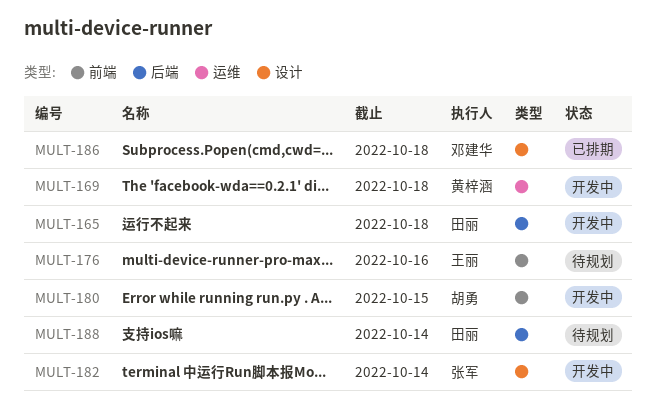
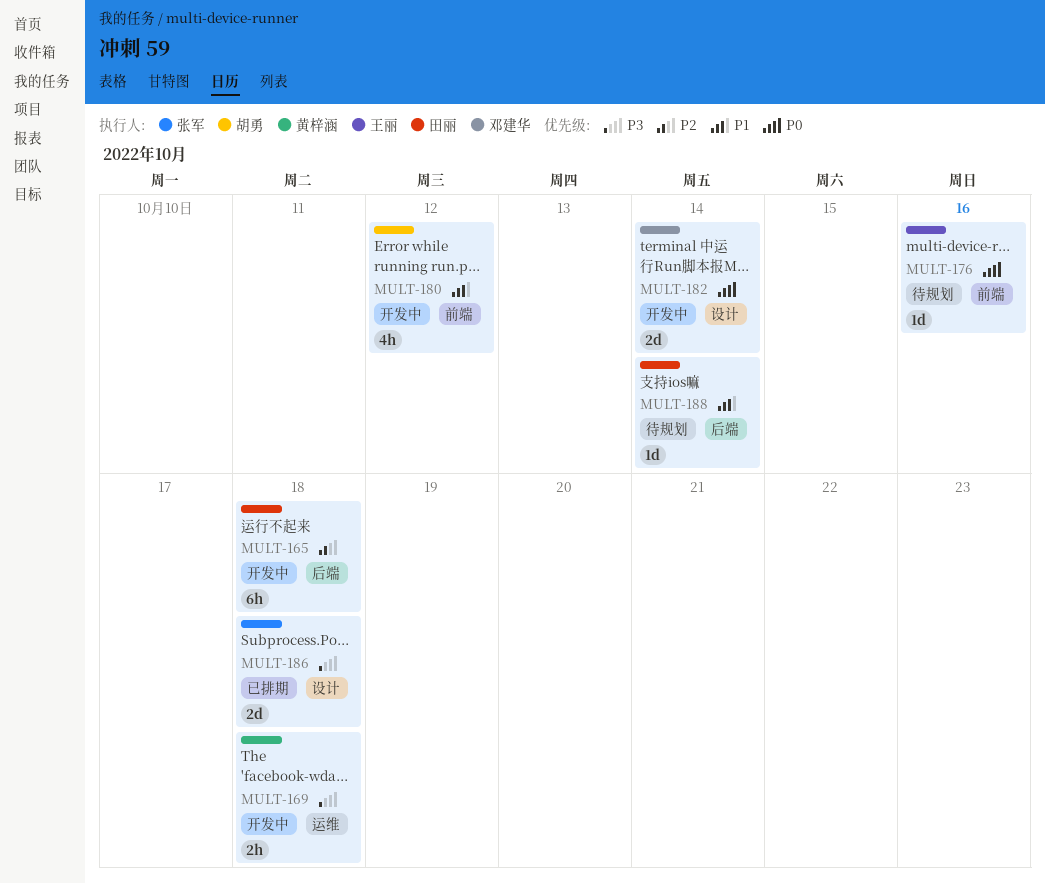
MULT-180, due: Oct 15 -> Oct 12
MULT-182, owner: 张军 -> 邓建华
MULT-186, owner: 邓建华 -> 张军

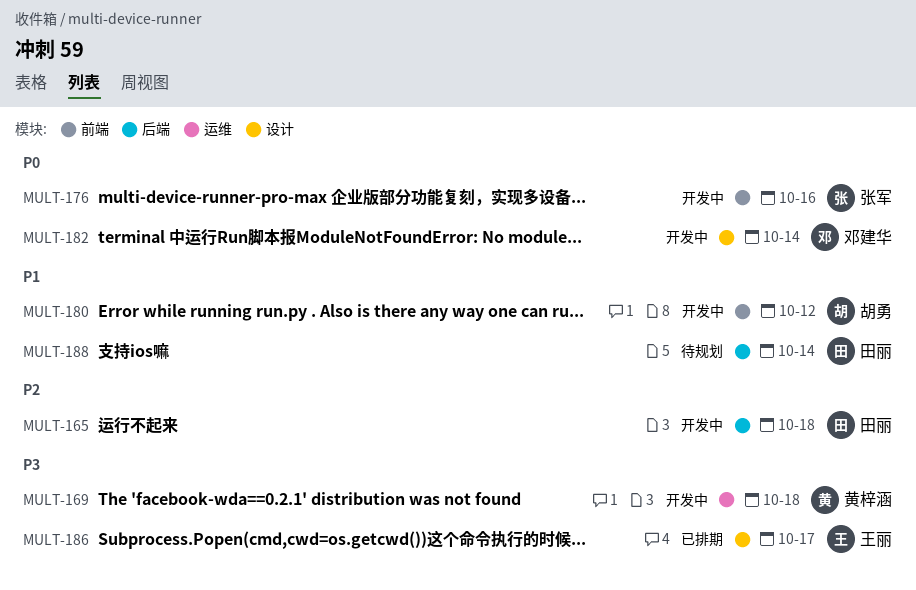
MULT-176, status: 待规划 -> 开发中
MULT-176, owner: 王丽 -> 张军
MULT-186, owner: 张军 -> 王丽
MULT-186, due: Oct 18 -> Oct 17

